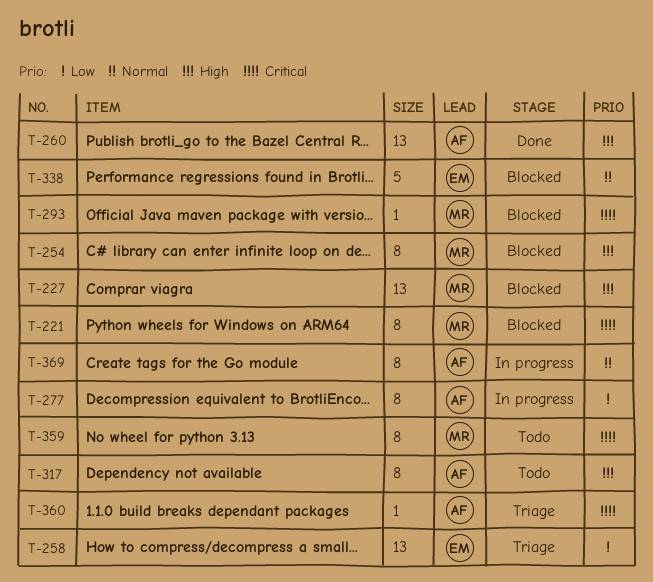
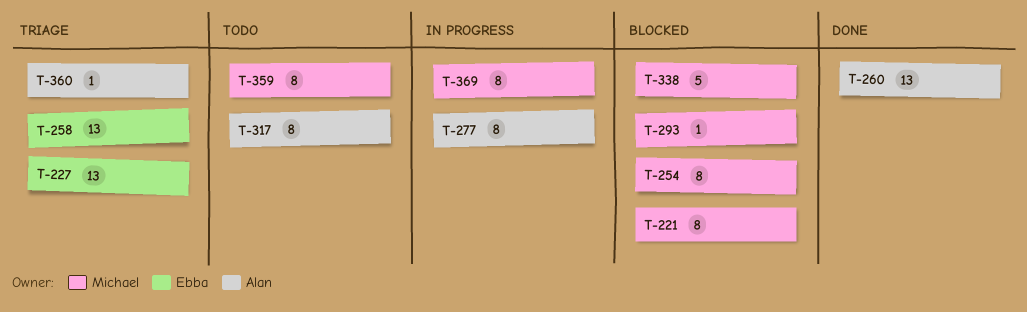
T-227, status: Blocked -> Triage
T-227, owner: Michael -> Ebba
T-338, owner: Ebba -> Michael
T-369, owner: Alan -> Michael

